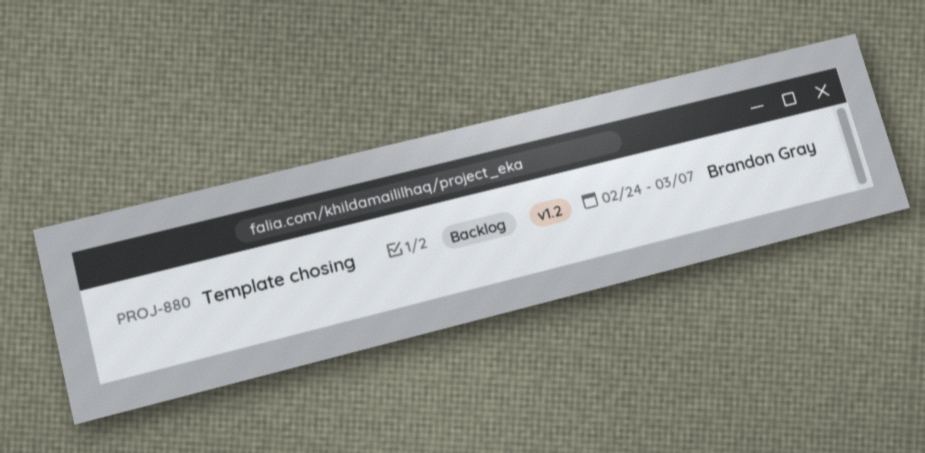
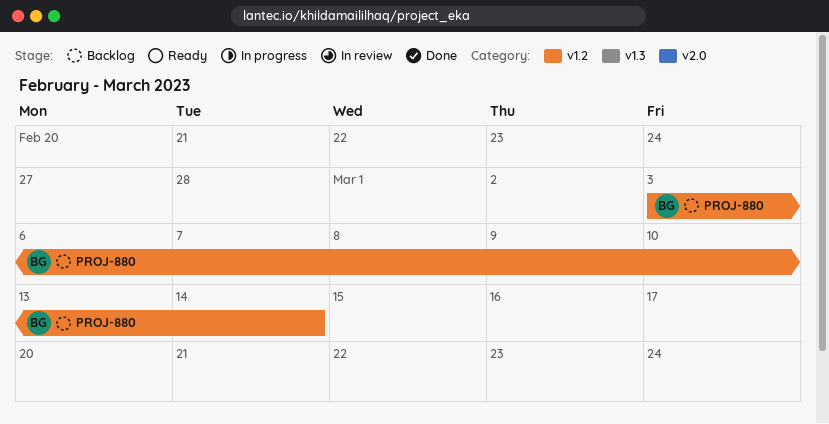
PROJ-880, start: Feb 24 -> Mar 3
PROJ-880, due: Mar 7 -> Mar 14

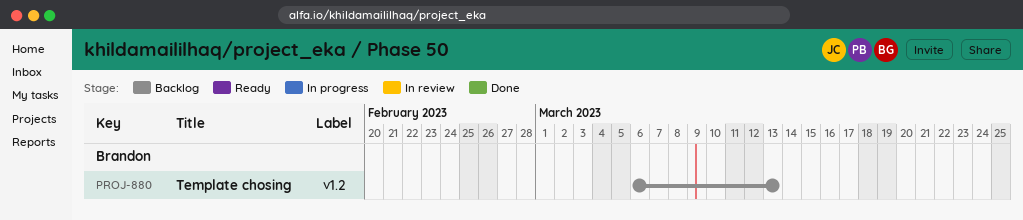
PROJ-880, start: Mar 3 -> Mar 6
PROJ-880, due: Mar 14 -> Mar 13

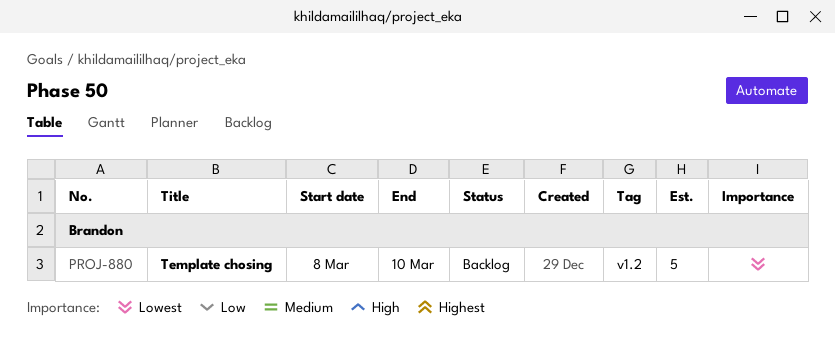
PROJ-880, start: Mar 6 -> Mar 8
PROJ-880, due: Mar 13 -> Mar 10

